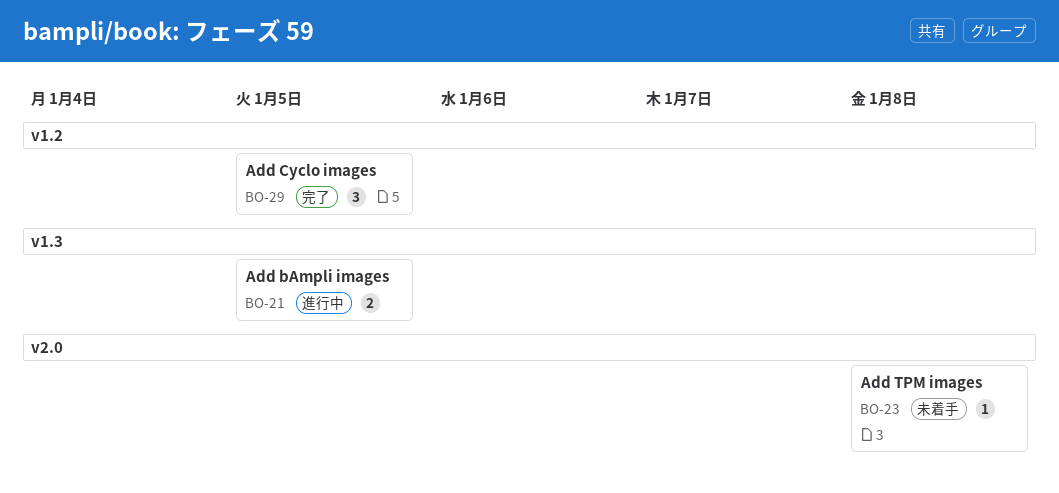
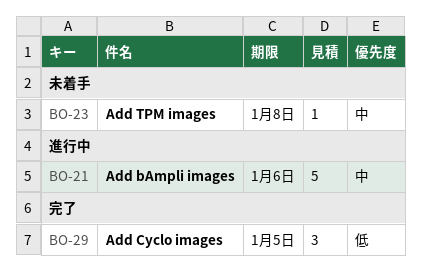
BO-21, estimate: 2 -> 5
BO-21, due: Jan 5 -> Jan 6

